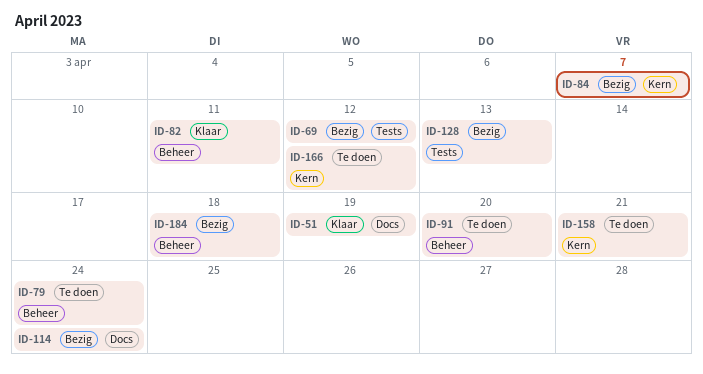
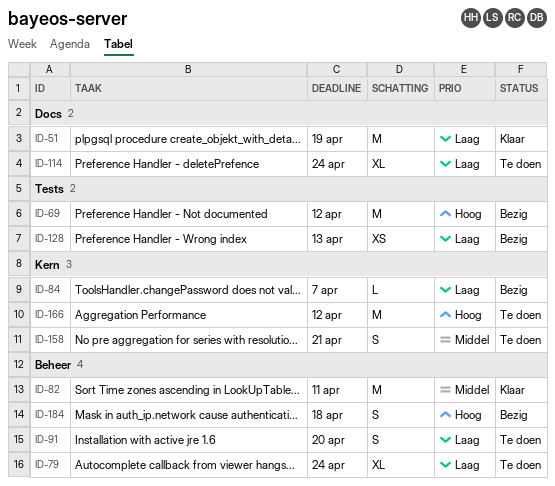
ID-114, status: Bezig -> Te doen

